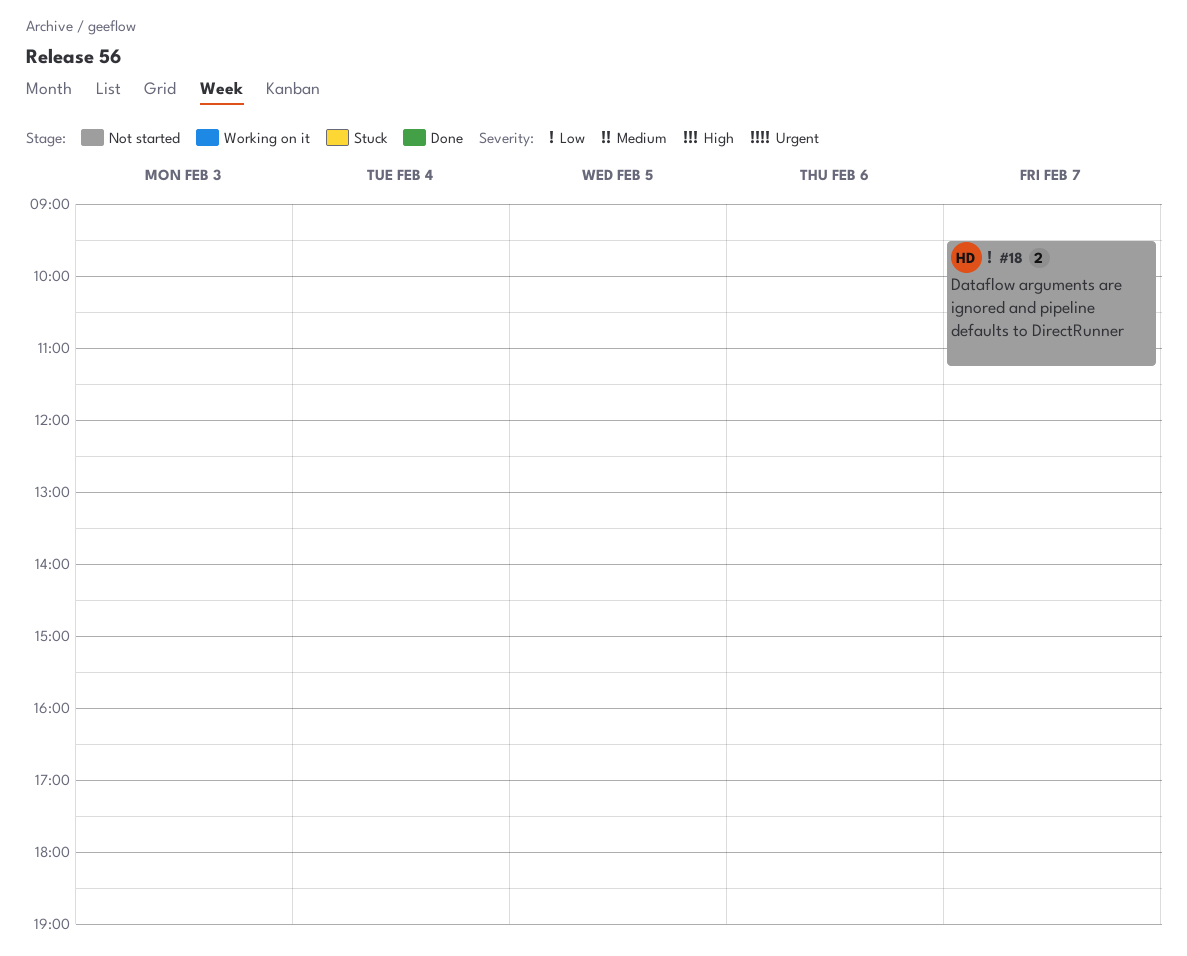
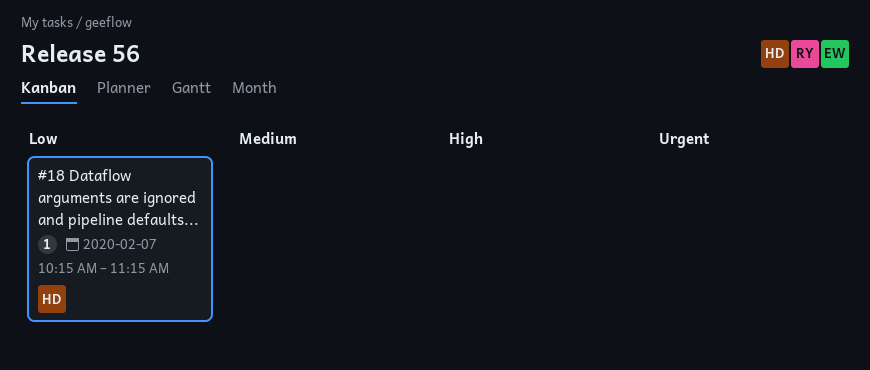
#18, estimate: 2 -> 1
#18, begins: 09:30 -> 10:15

